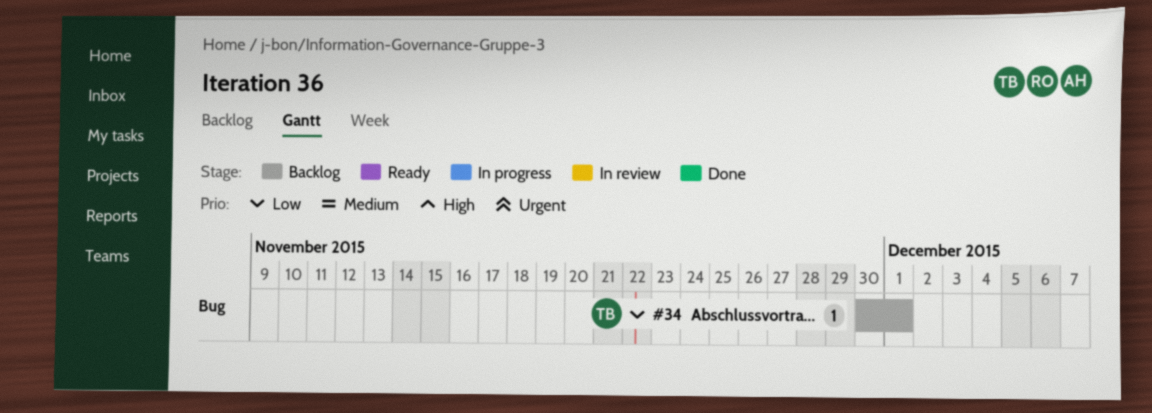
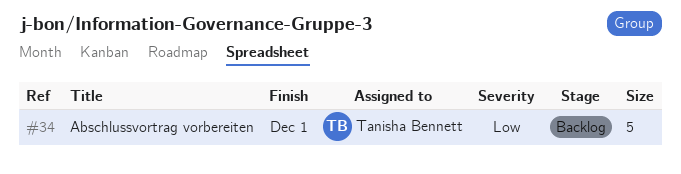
#34, estimate: 1 -> 5

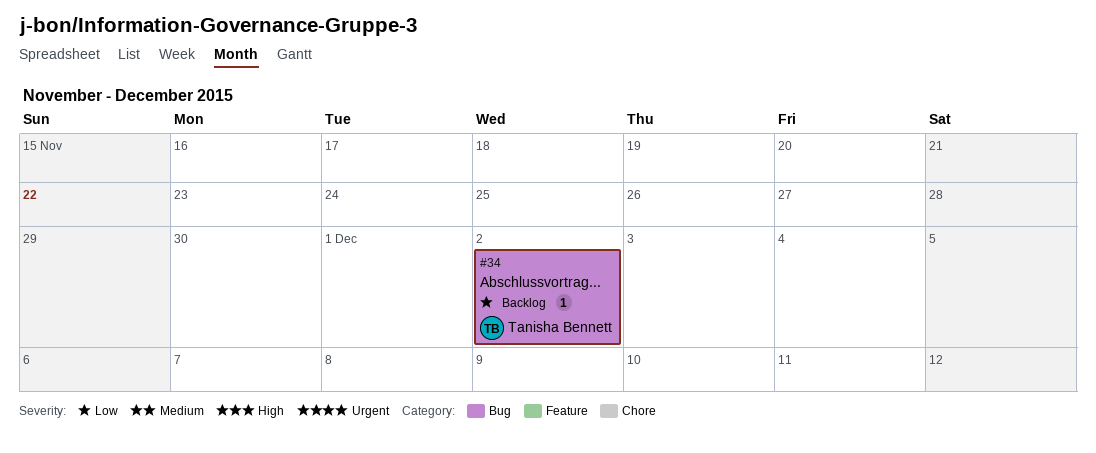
#34, estimate: 5 -> 1
#34, due: Dec 1 -> Dec 2

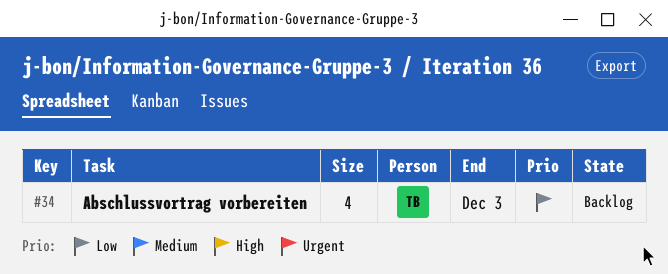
#34, estimate: 1 -> 4
#34, due: Dec 2 -> Dec 3

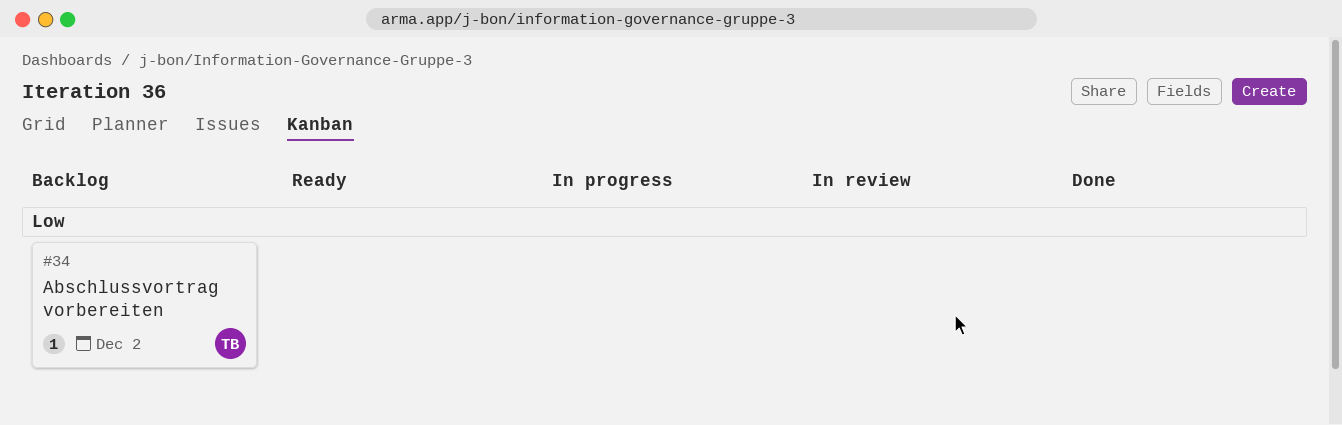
#34, estimate: 4 -> 1
#34, due: Dec 3 -> Dec 2

